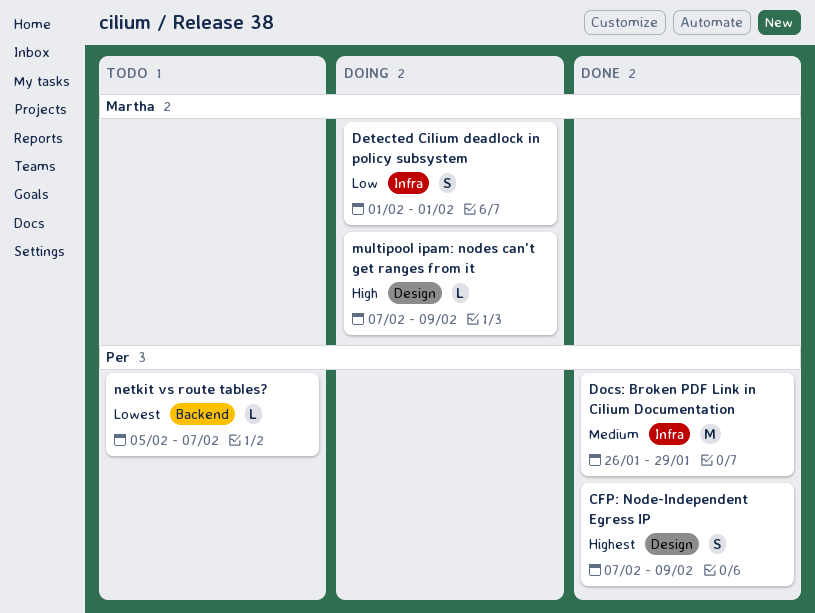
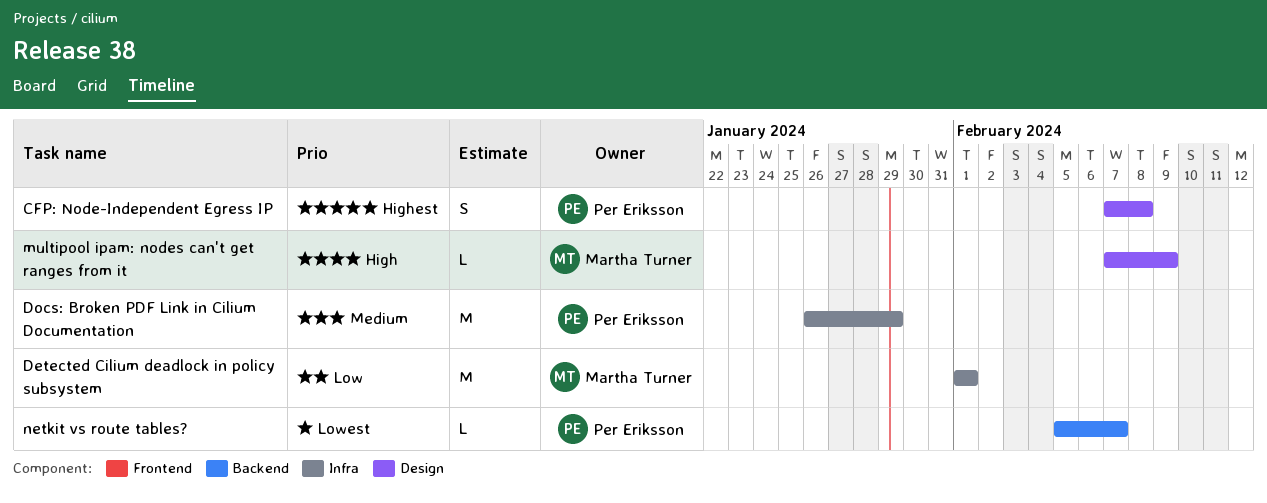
CFP: Node-Independent Egress IP, due: Feb 9 -> Feb 8
Detected Cilium deadlock in policy subsystem, estimate: S -> M

